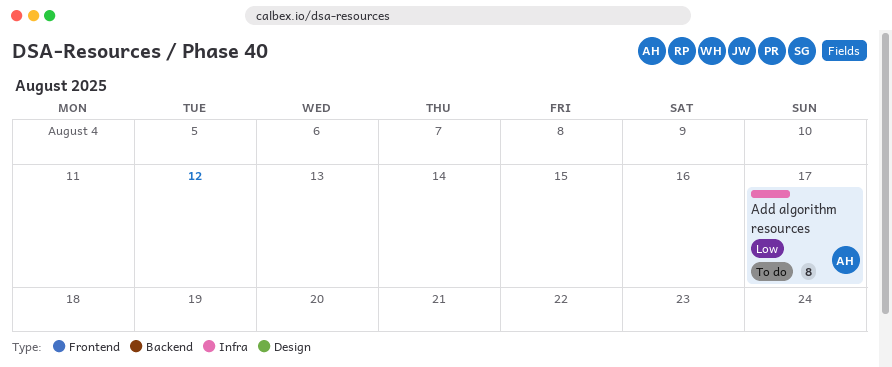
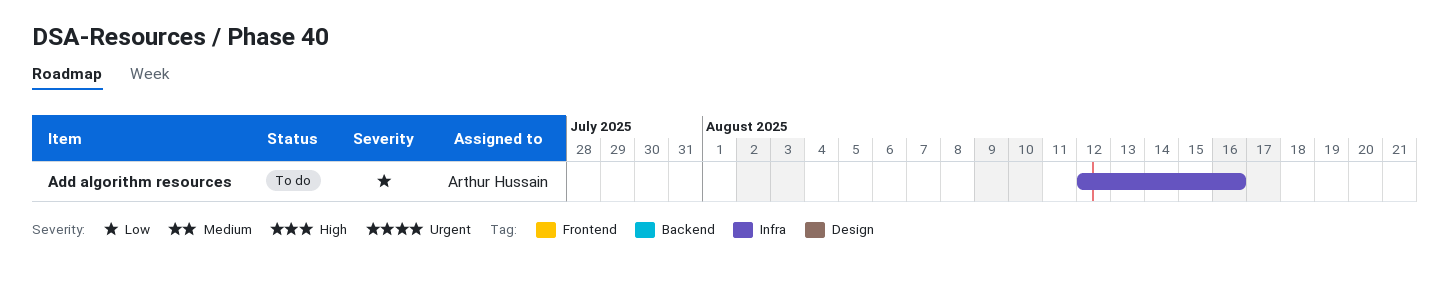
Add algorithm resources, due: Aug 17 -> Aug 16

